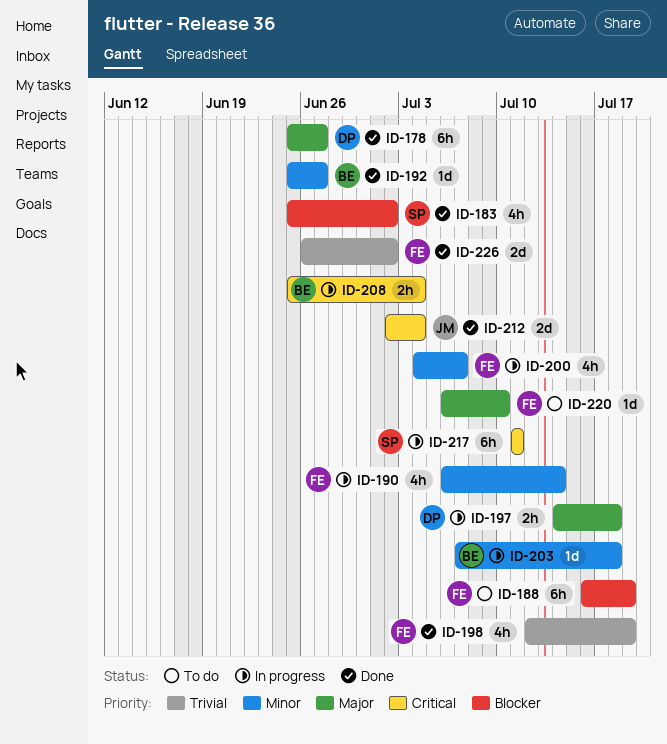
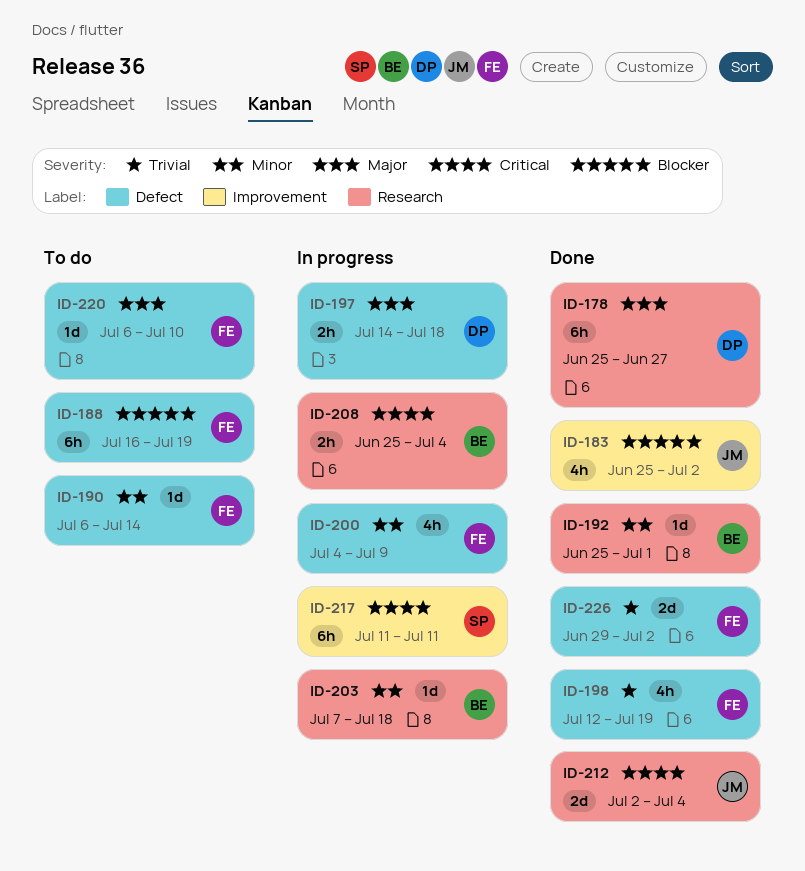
ID-183, owner: SP -> JM
ID-190, status: In progress -> To do
ID-190, estimate: 4h -> 1d
ID-192, due: Jun 27 -> Jul 1
ID-200, due: Jul 7 -> Jul 9
ID-226, start: Jun 26 -> Jun 29

